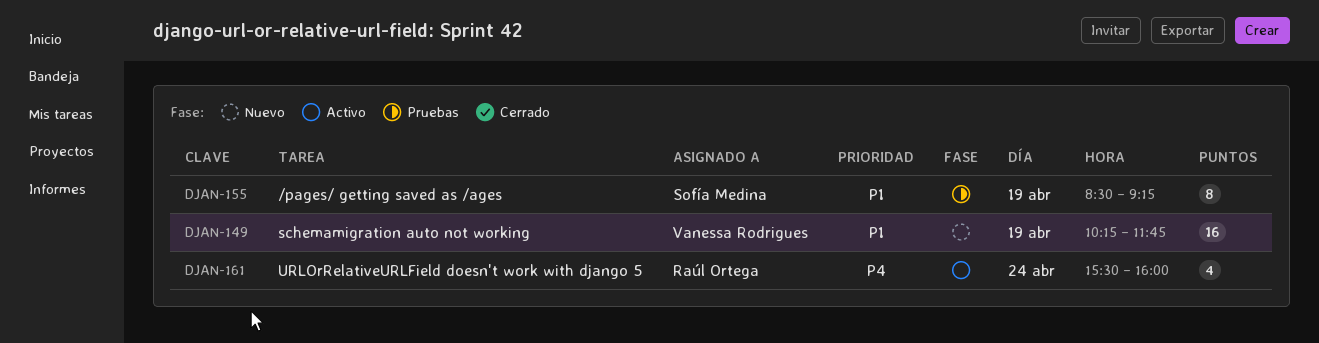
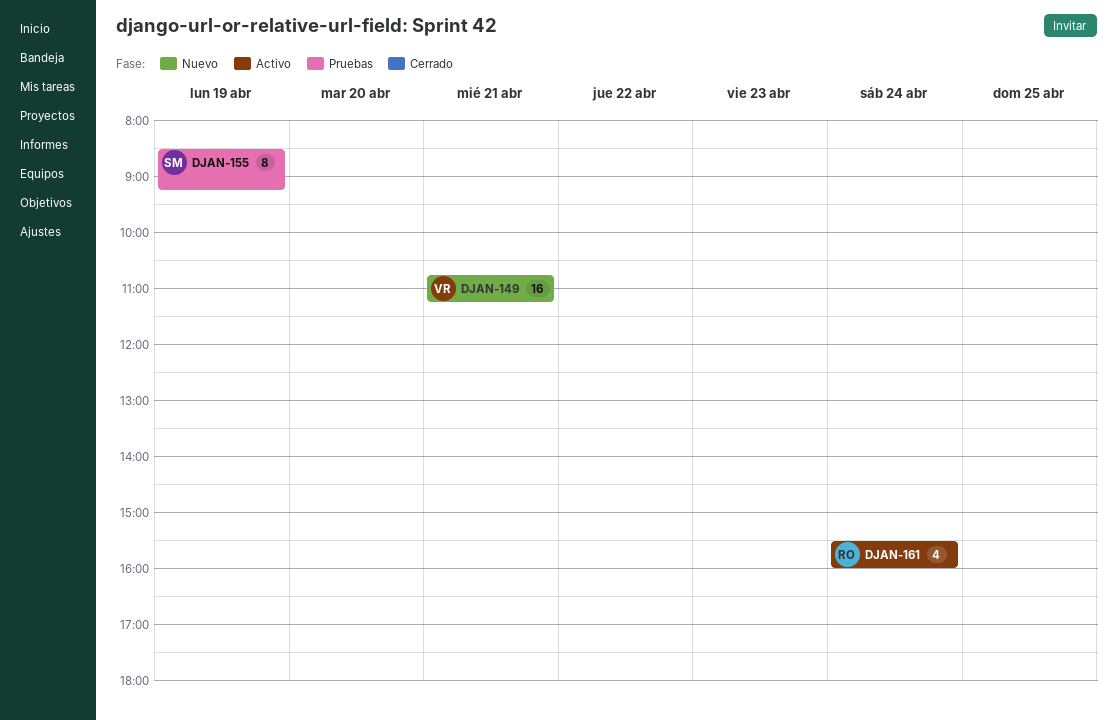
DJAN-149, day: Apr 19 -> Apr 21
DJAN-149, begins: 10:15 -> 10:45
DJAN-149, ends: 11:45 -> 11:15

